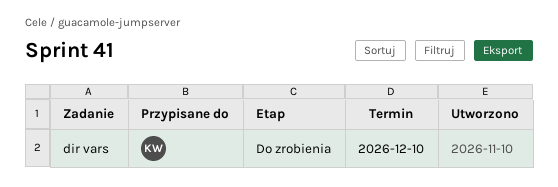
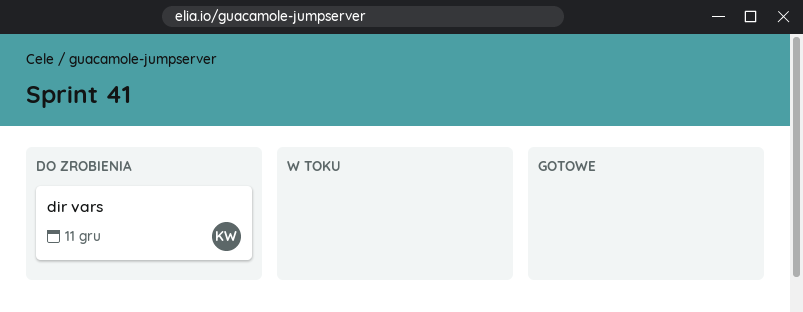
dir vars, due: Dec 10 -> Dec 11

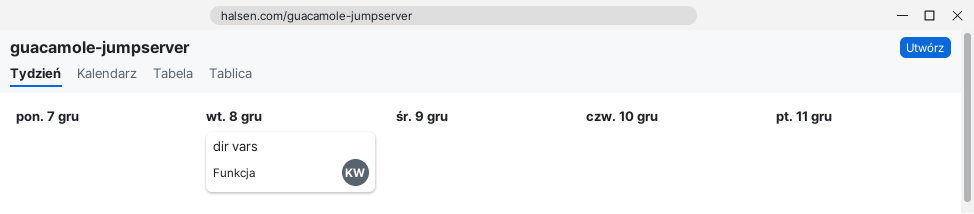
dir vars, due: Dec 11 -> Dec 8

